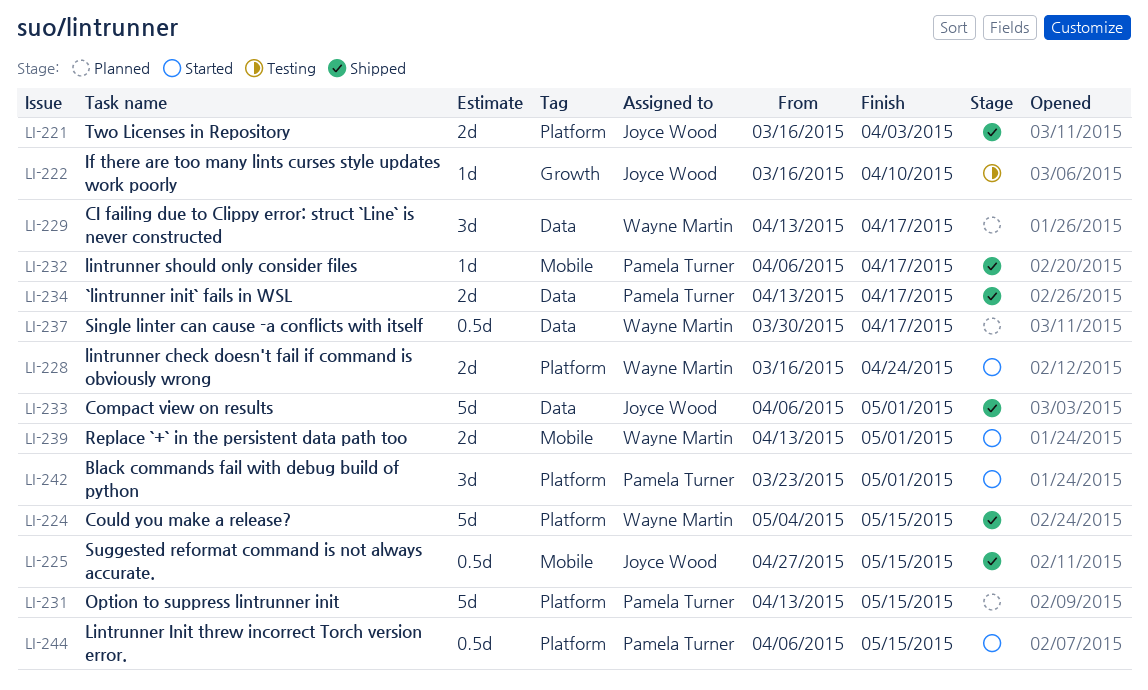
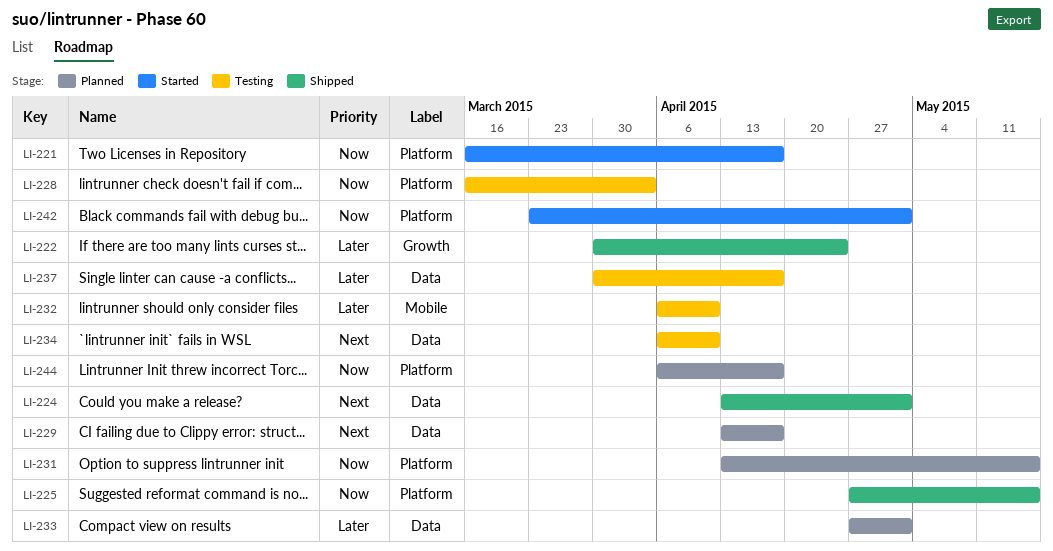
LI-221, status: Shipped -> Started
LI-221, due: Apr 3 -> Apr 17
LI-222, status: Testing -> Shipped
LI-222, start: Mar 16 -> Mar 30
LI-222, due: Apr 10 -> Apr 24
LI-224, label: Platform -> Data
LI-224, start: May 4 -> Apr 13
LI-224, due: May 15 -> May 1
LI-225, label: Mobile -> Platform
LI-228, status: Started -> Testing
LI-228, due: Apr 24 -> Apr 3
LI-232, status: Shipped -> Testing
LI-232, due: Apr 17 -> Apr 10
LI-233, status: Shipped -> Planned
LI-233, start: Apr 6 -> Apr 27
LI-234, status: Shipped -> Testing
LI-234, start: Apr 13 -> Apr 6
LI-234, due: Apr 17 -> Apr 10
LI-237, status: Planned -> Testing
LI-239: present -> none
LI-244, status: Started -> Planned
LI-244, due: May 15 -> Apr 17

